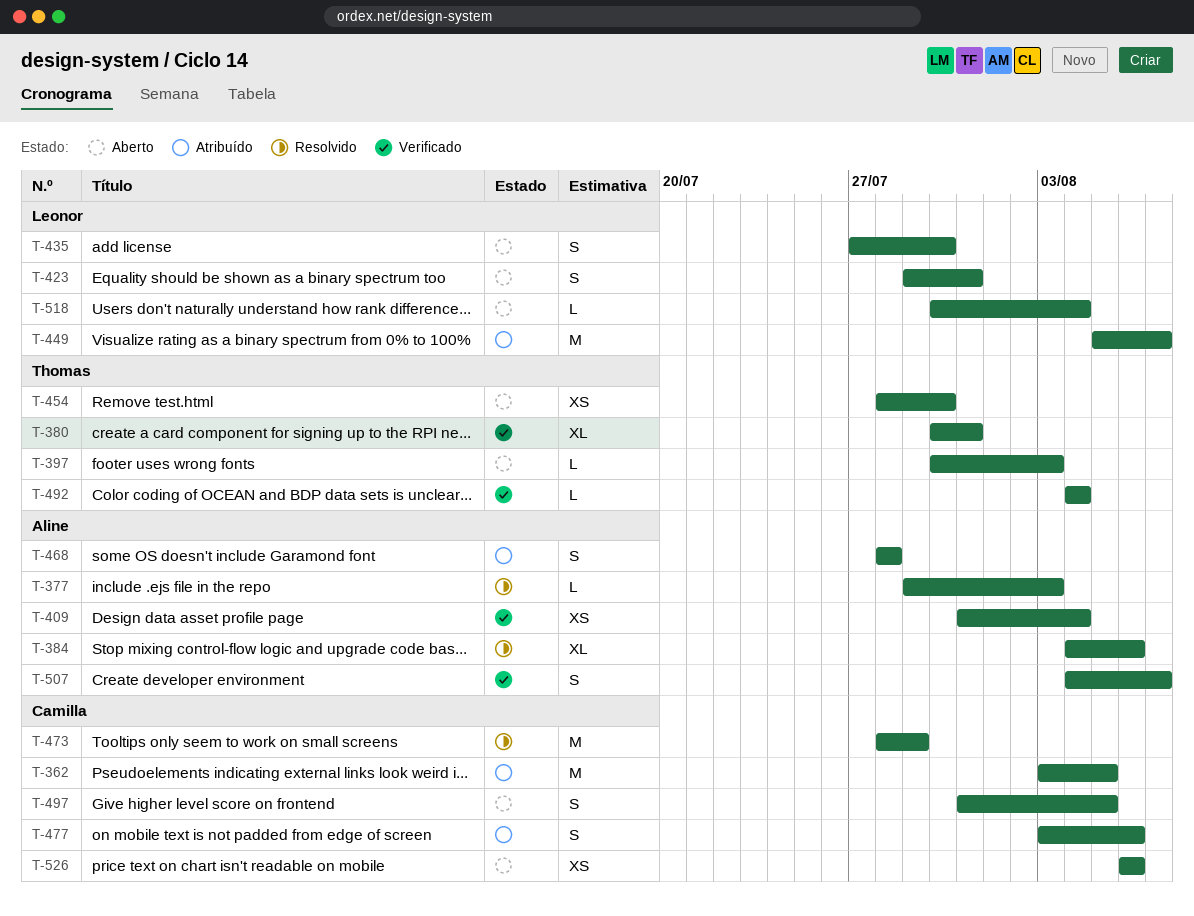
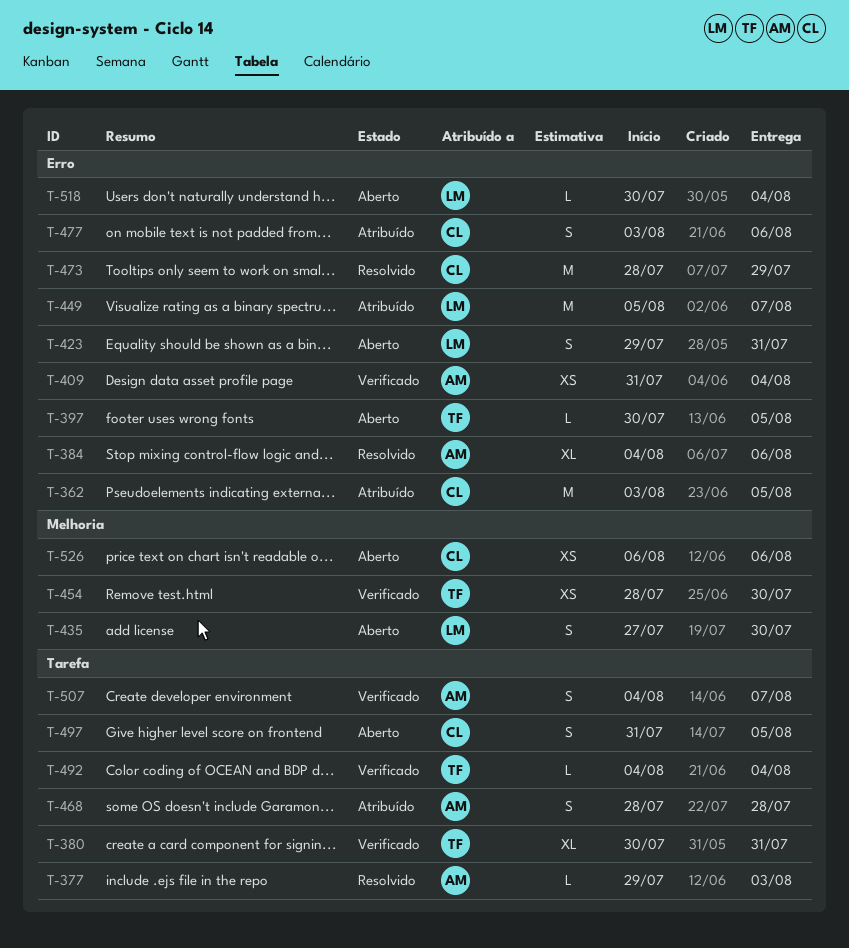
T-397, due: Aug 3 -> Aug 5
T-454, status: Aberto -> Verificado

